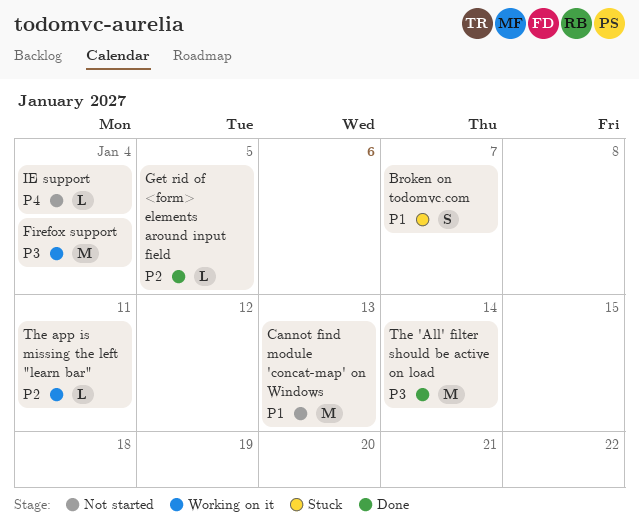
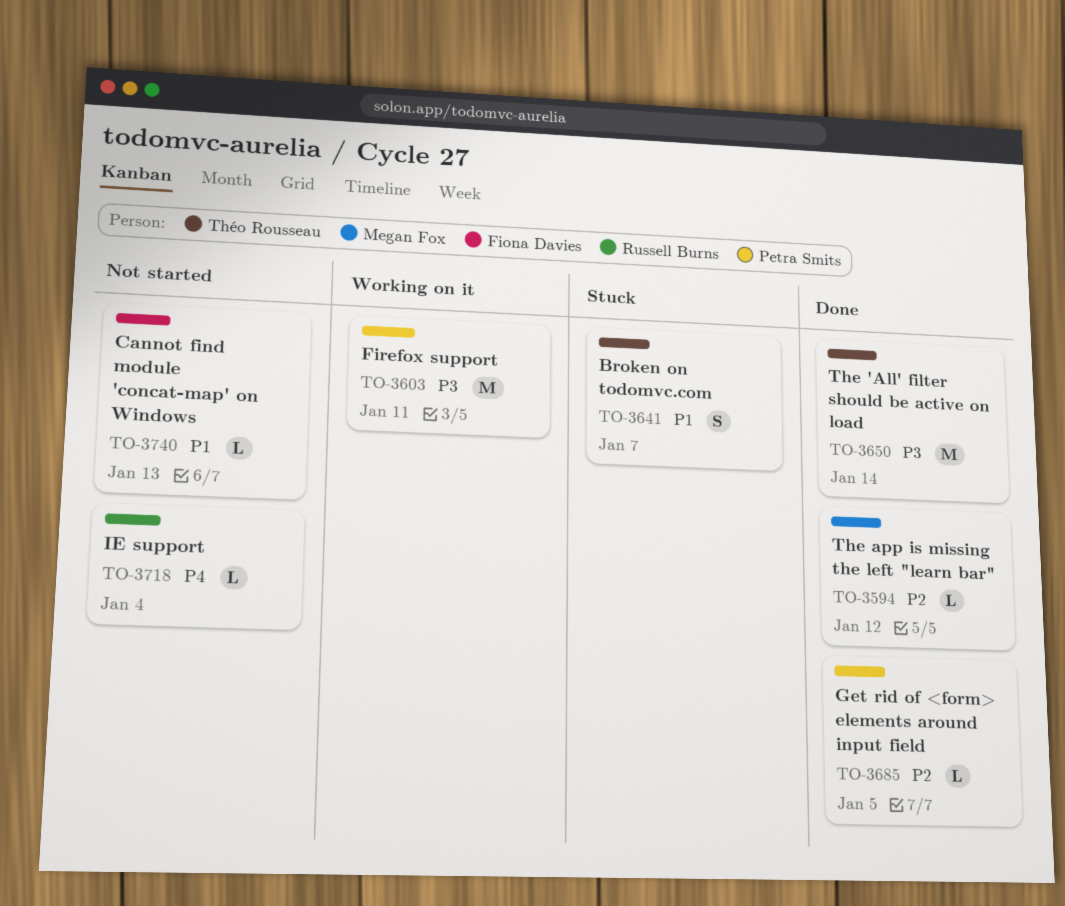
Cannot find module 'concat-map' on Windows, estimate: M -> L
Firefox support, due: Jan 4 -> Jan 11
The app is missing the left "learn bar", status: Working on it -> Done
The app is missing the left "learn bar", due: Jan 11 -> Jan 12

